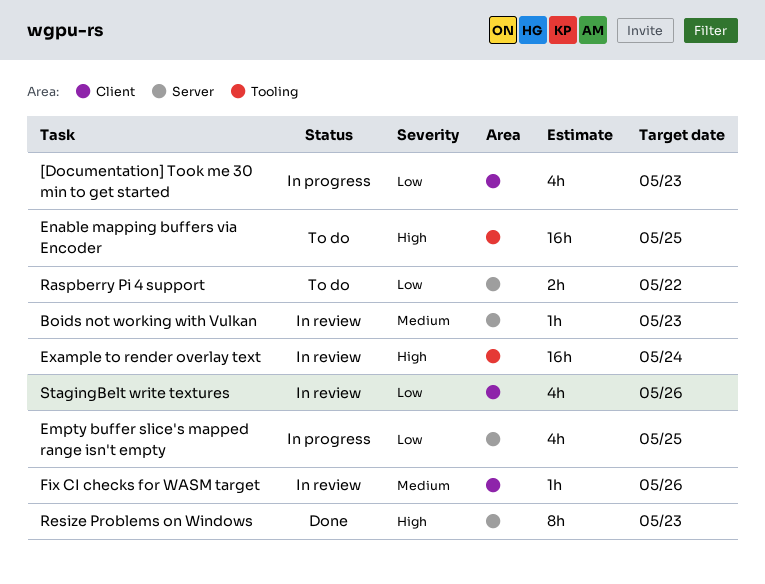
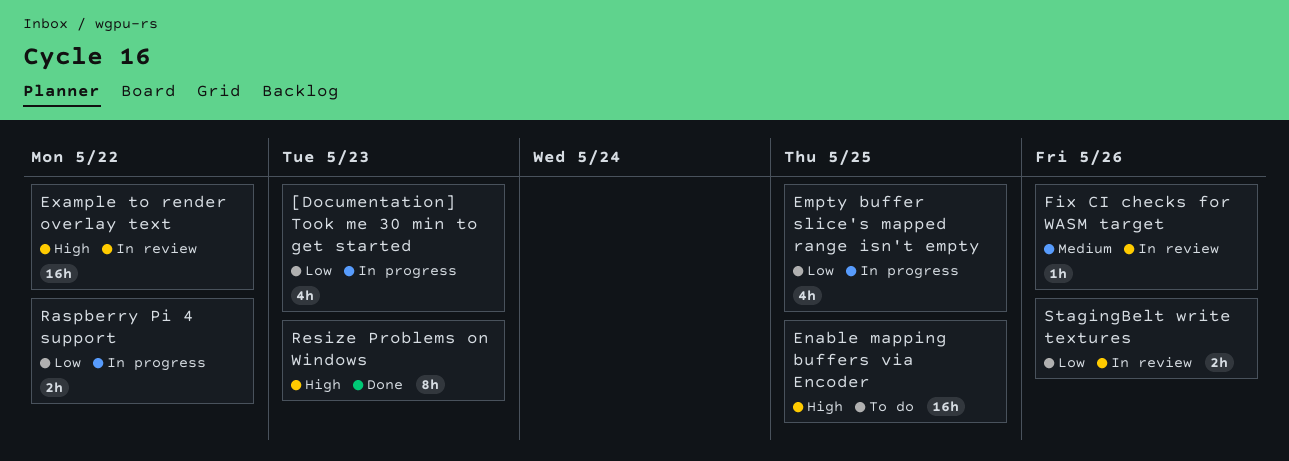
Boids not working with Vulkan: present -> none
Example to render overlay text, due: May 24 -> May 22
Raspberry Pi 4 support, status: To do -> In progress
StagingBelt write textures, estimate: 4h -> 2h

